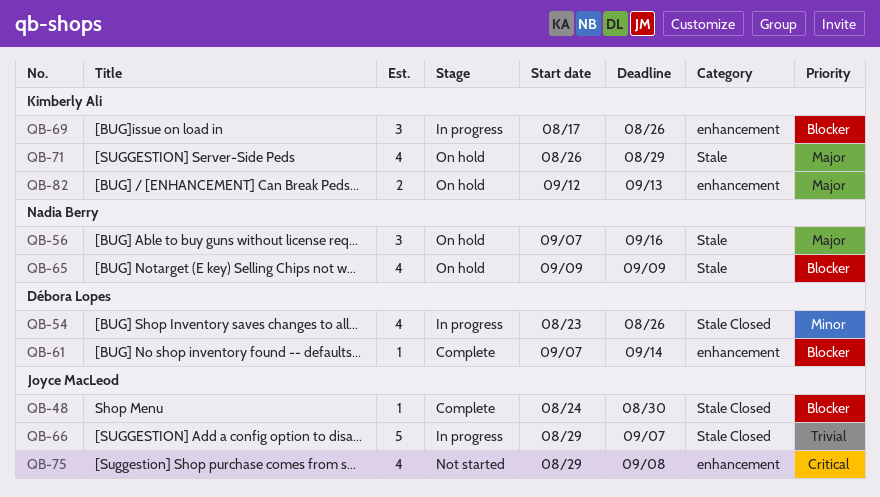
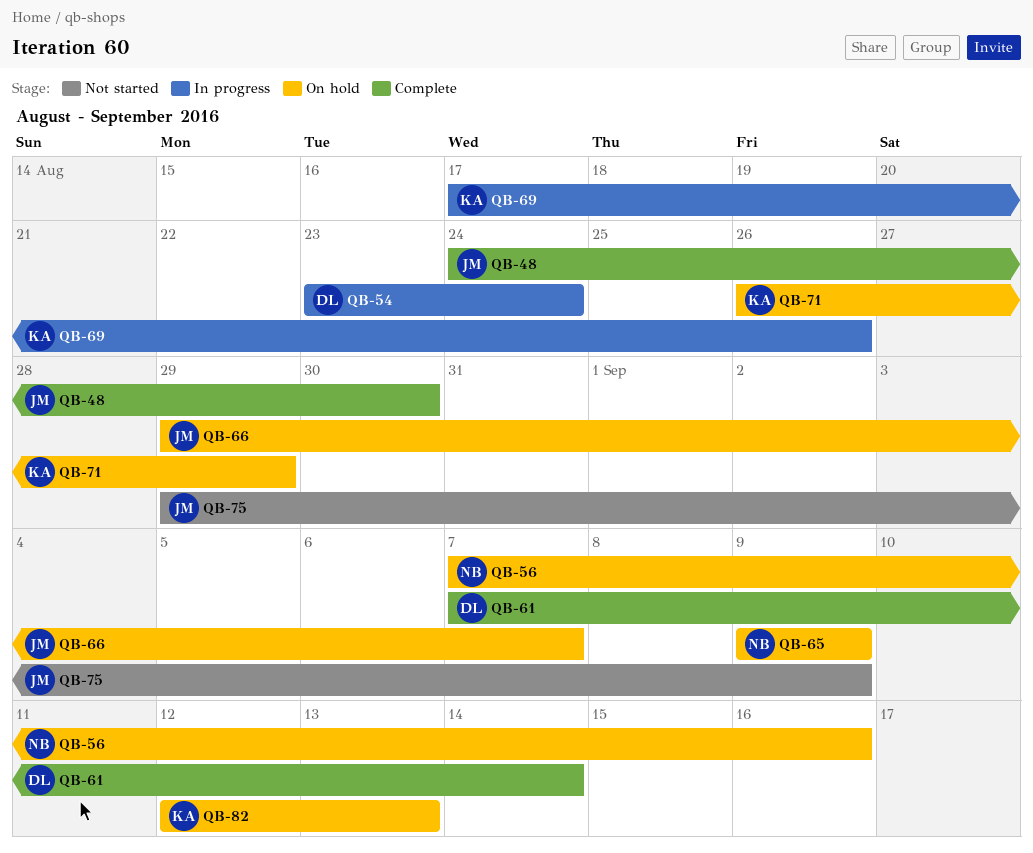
QB-54, due: Aug 26 -> Aug 24
QB-66, status: In progress -> On hold
QB-75, due: Sep 8 -> Sep 9

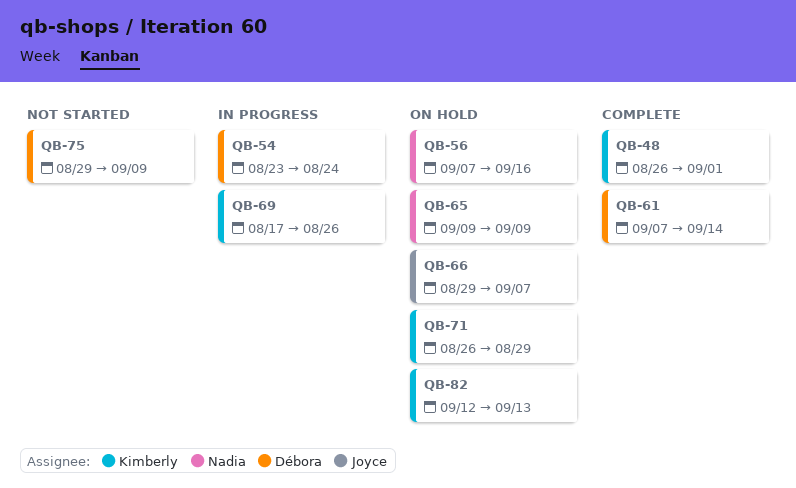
QB-48, owner: Joyce -> Kimberly
QB-48, start: Aug 24 -> Aug 26
QB-48, due: Aug 30 -> Sep 1
QB-75, owner: Joyce -> Débora

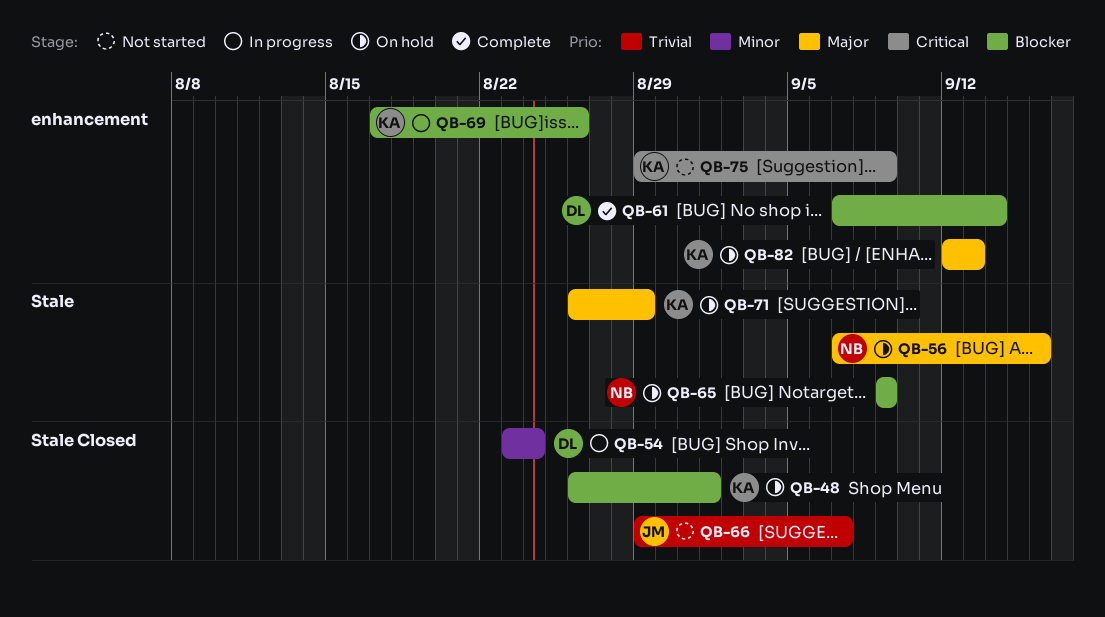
QB-48, status: Complete -> On hold
QB-66, status: On hold -> Not started
QB-75, owner: Débora -> Kimberly

